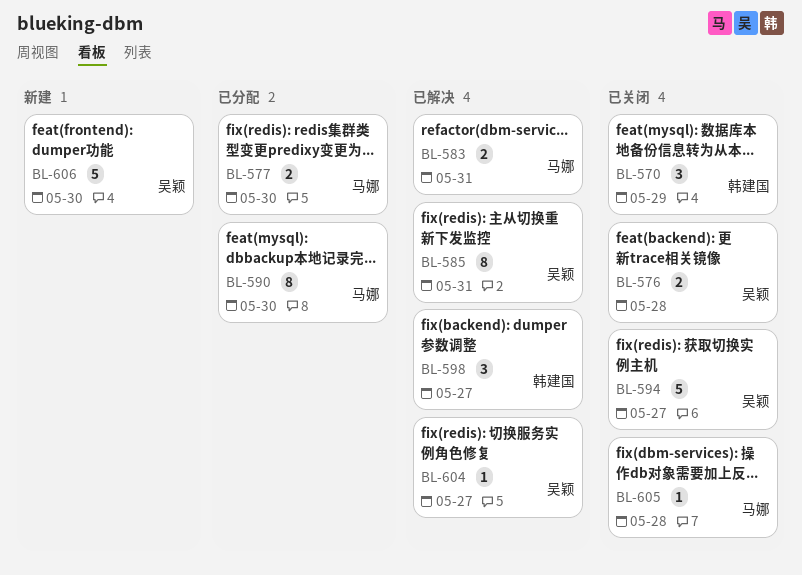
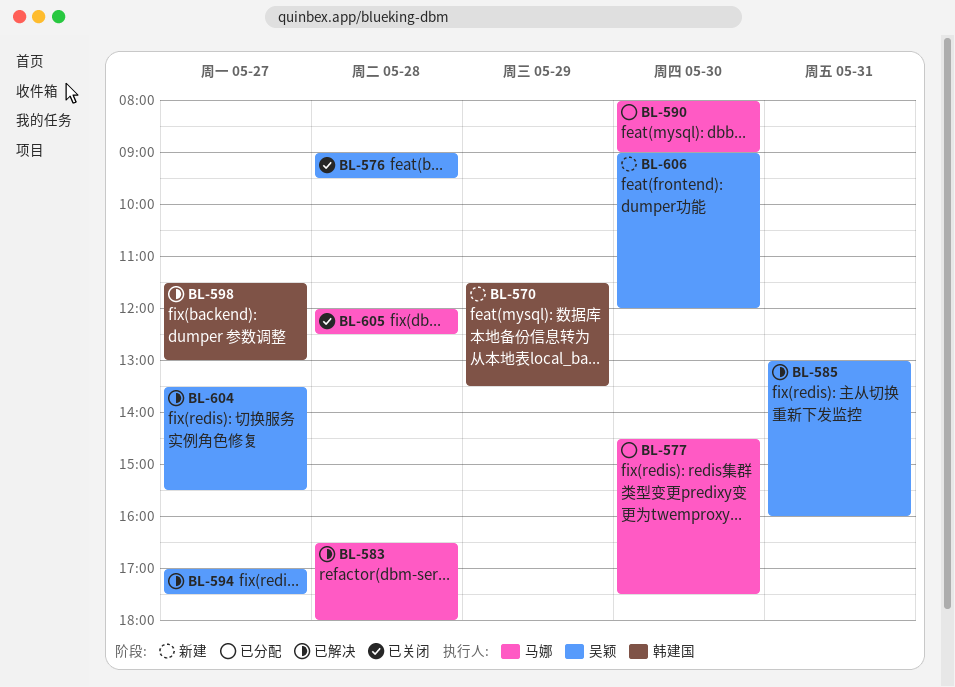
BL-570, status: 已关闭 -> 新建
BL-583, day: May 31 -> May 28
BL-594, status: 已关闭 -> 已解决

